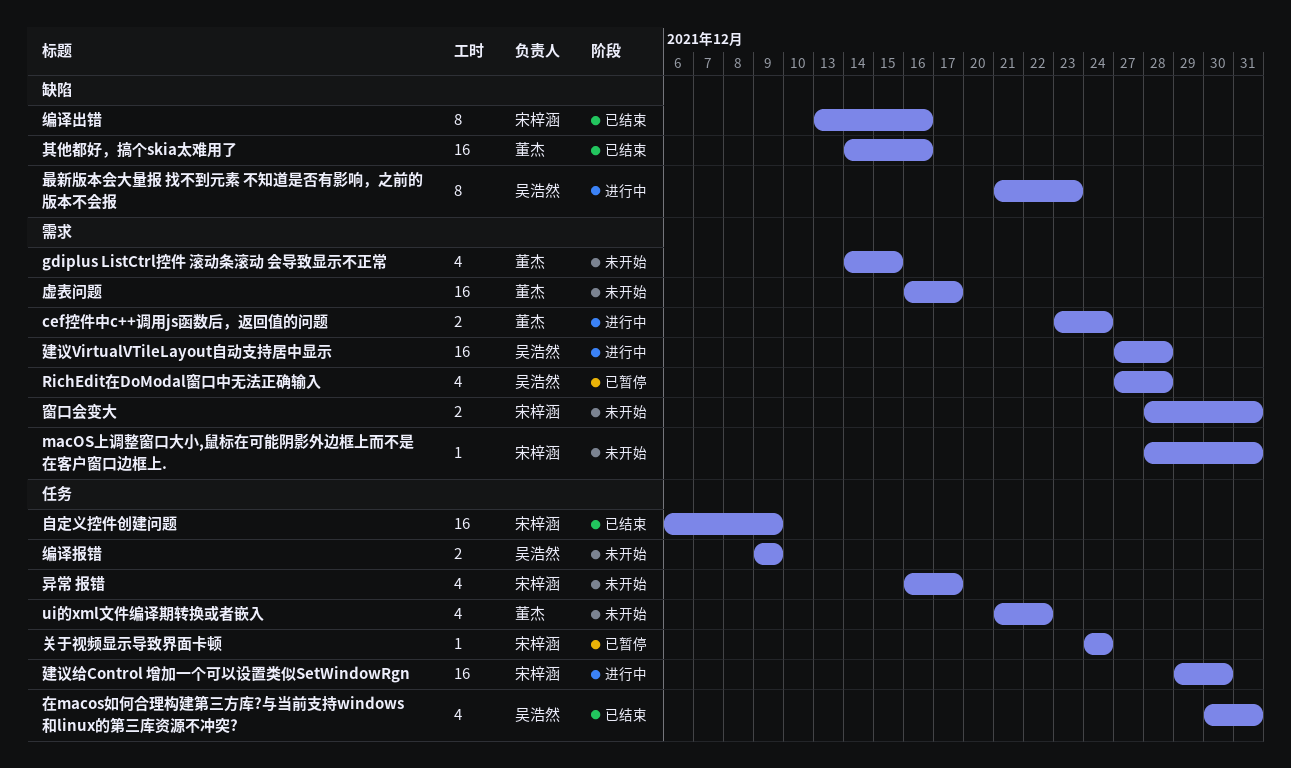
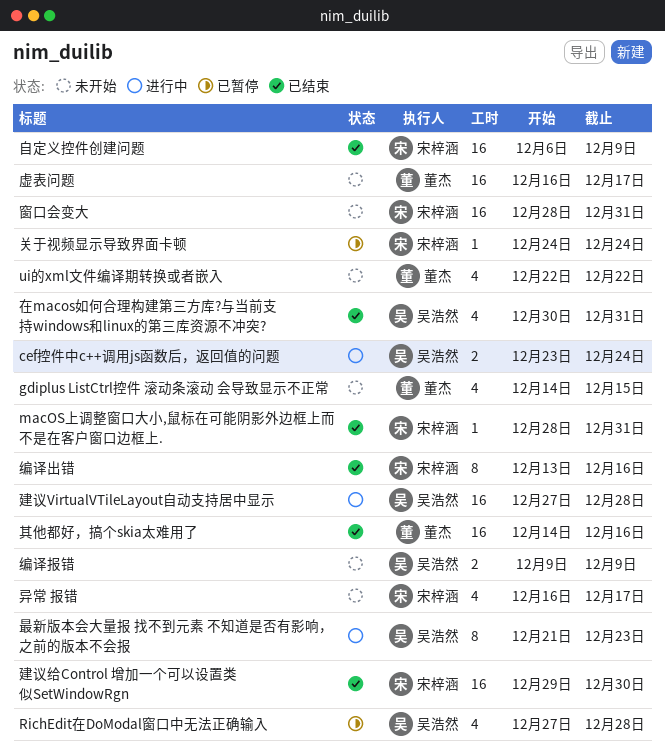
cef控件中c++调用js函数后，返回值的问题, owner: 董杰 -> 吴浩然
macOS上调整窗口大小,鼠标在可能阴影外边框上而不是在客户窗口边框上., status: 未开始 -> 已结束
ui的xml文件编译期转换或者嵌入, start: Dec 21 -> Dec 22
建议给Control 增加一个可以设置类似SetWindowRgn, status: 进行中 -> 已结束
窗口会变大, estimate: 2 -> 16

